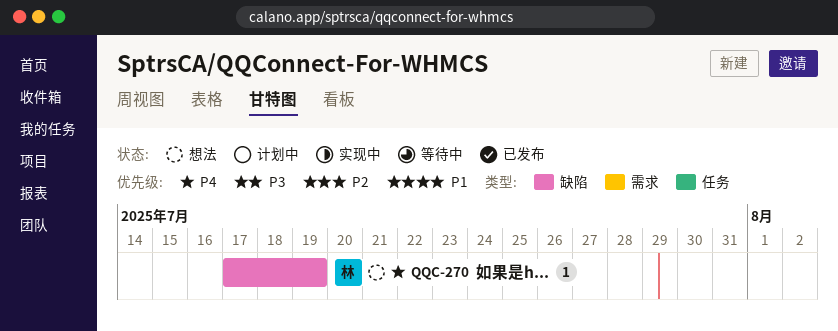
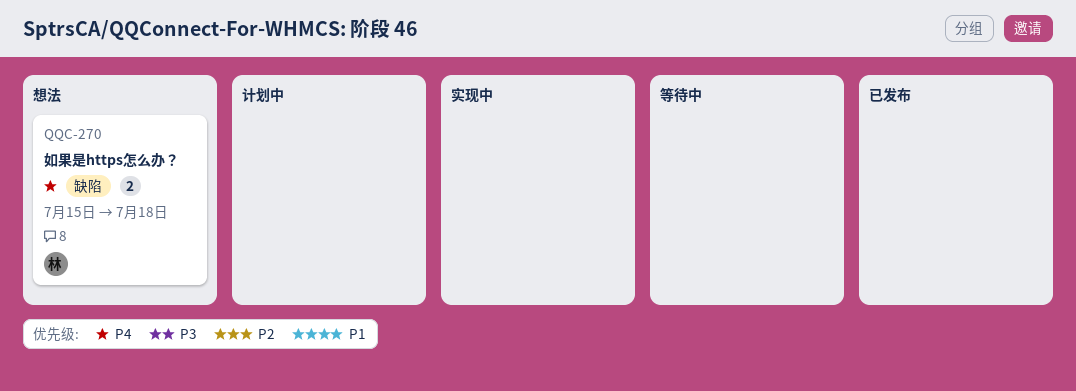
QQC-270, estimate: 1 -> 2
QQC-270, start: Jul 17 -> Jul 15
QQC-270, due: Jul 19 -> Jul 18

